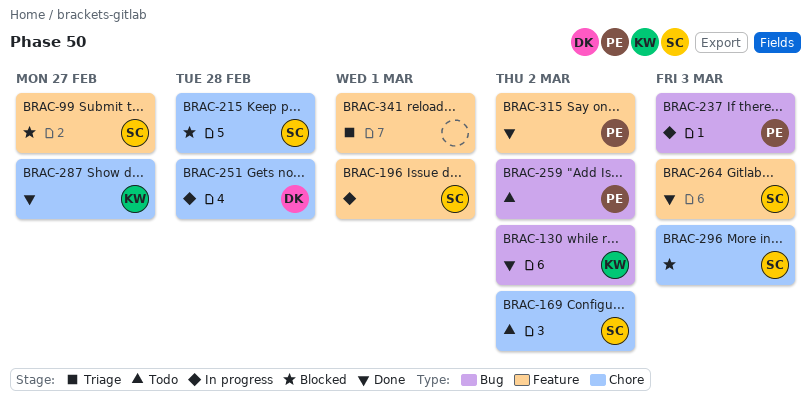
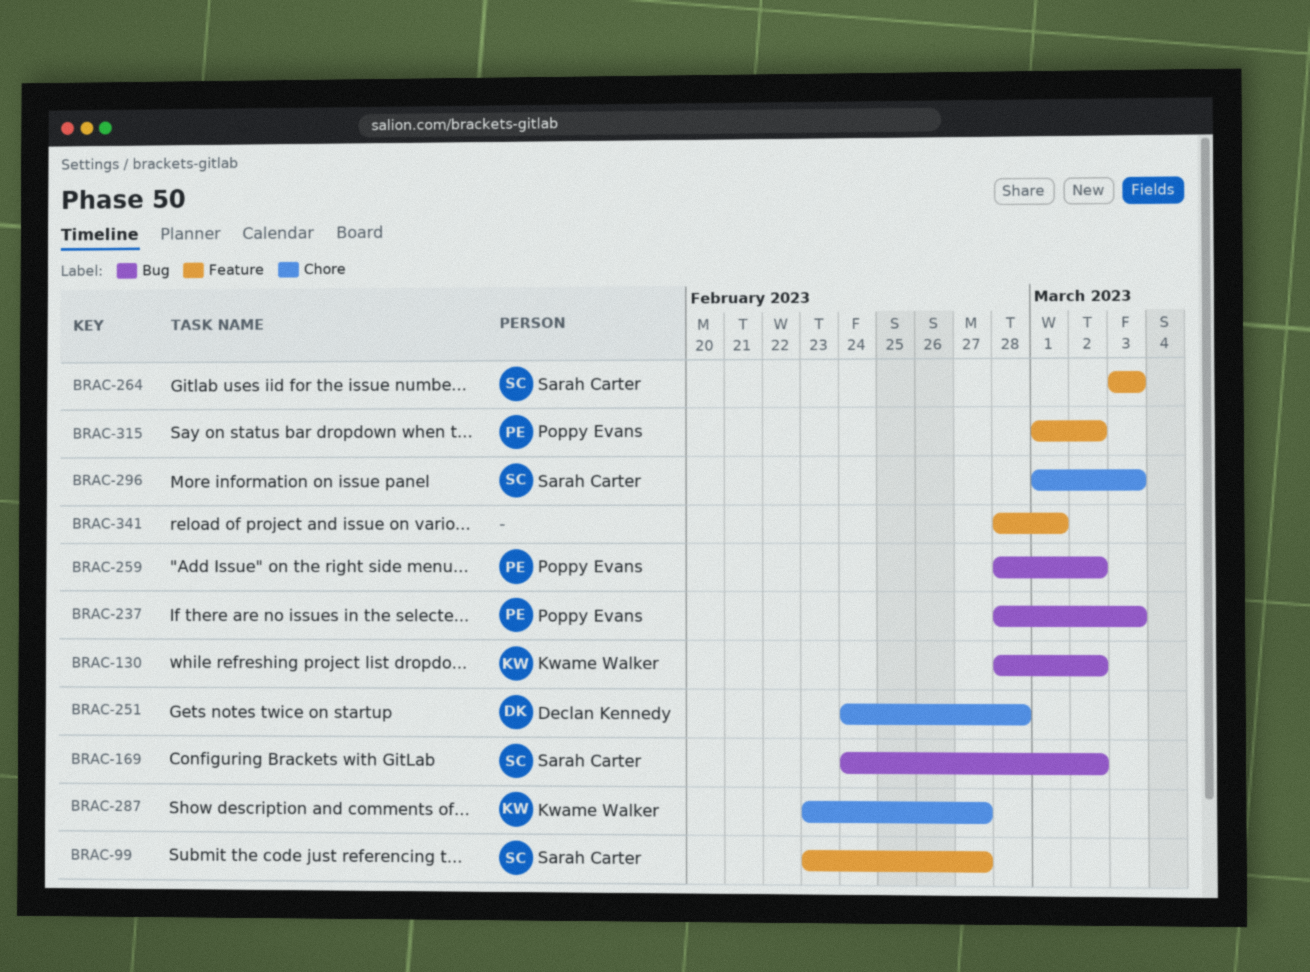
BRAC-169, label: Chore -> Bug
BRAC-196: present -> none
BRAC-215: present -> none

